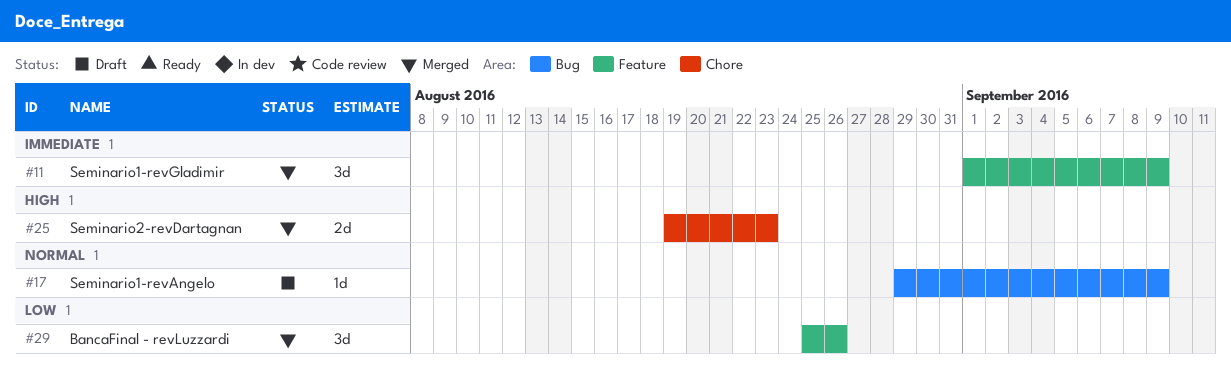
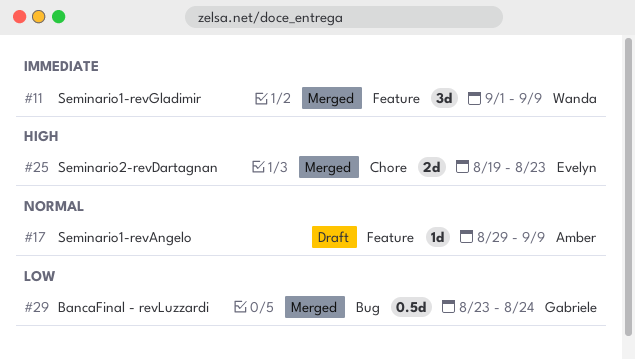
#17, label: Bug -> Feature
#29, label: Feature -> Bug
#29, estimate: 3d -> 0.5d
#29, start: Aug 25 -> Aug 23
#29, due: Aug 26 -> Aug 24

